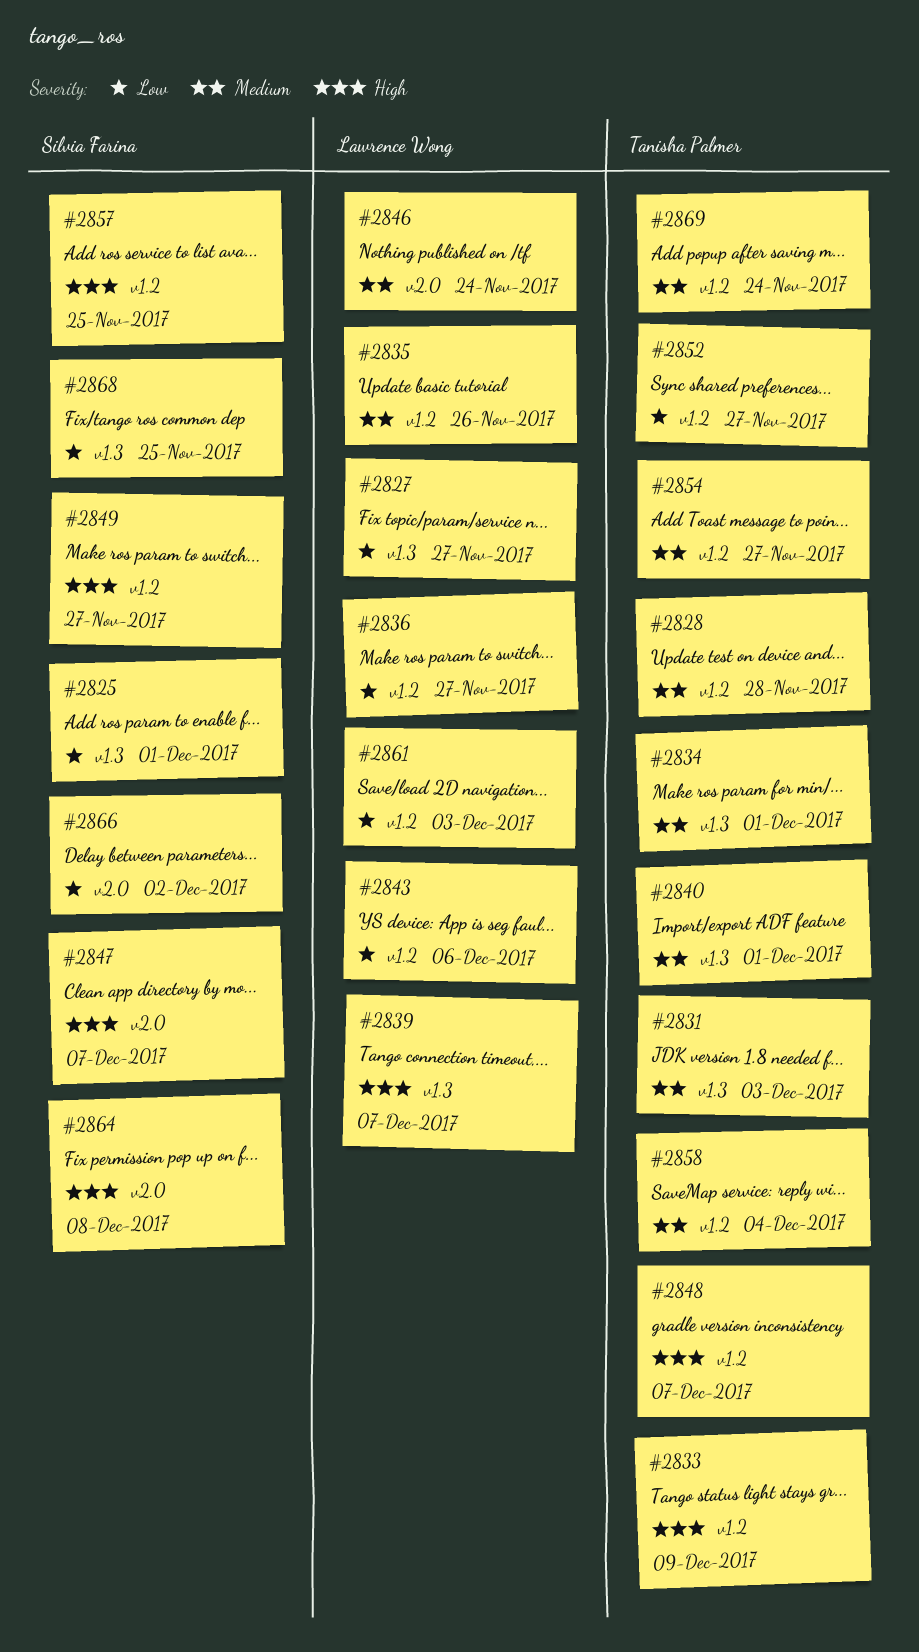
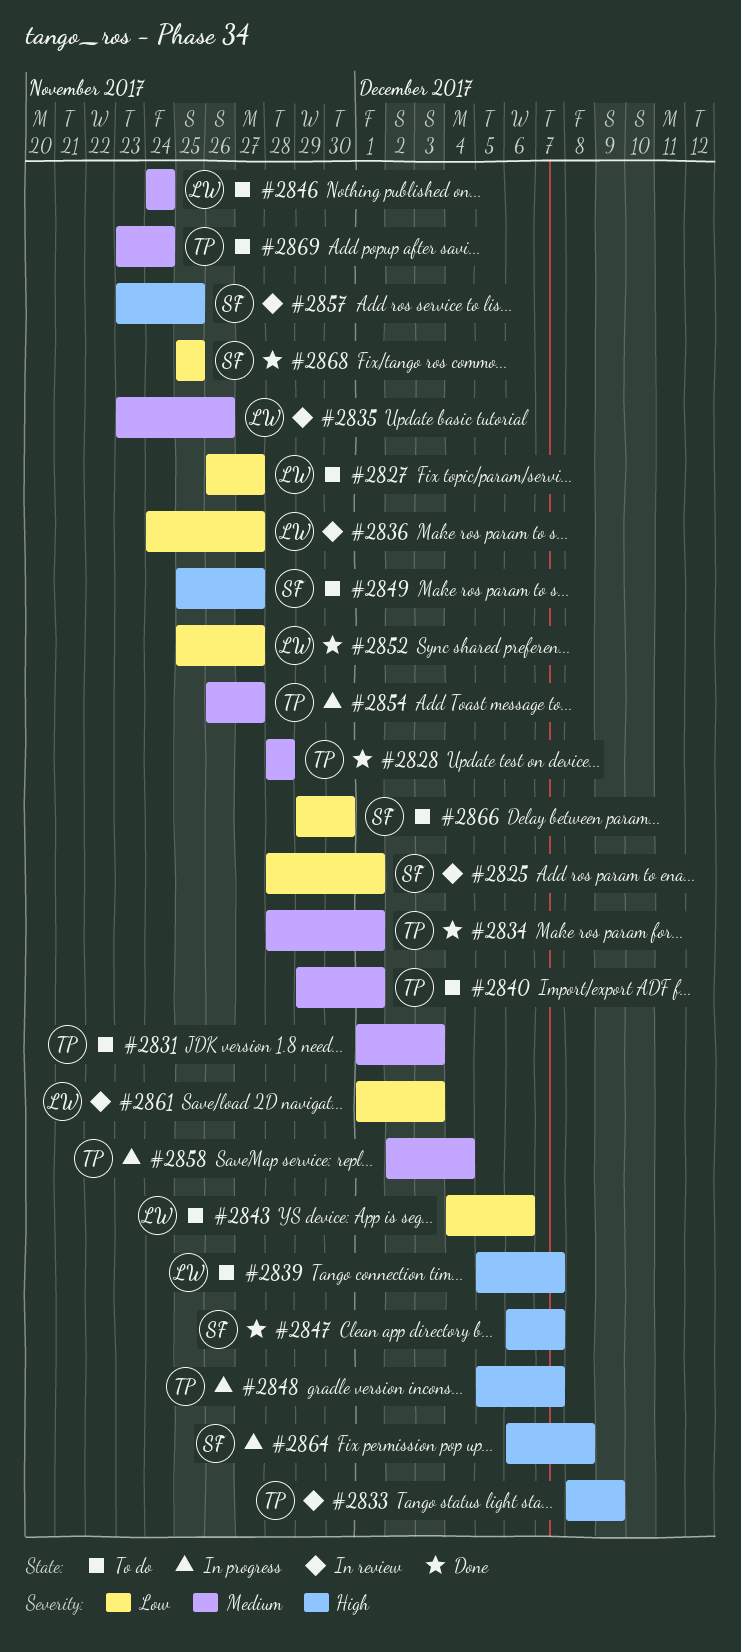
#2852, owner: Tanisha Palmer -> Lawrence Wong
#2866, due: Dec 2 -> Nov 30

